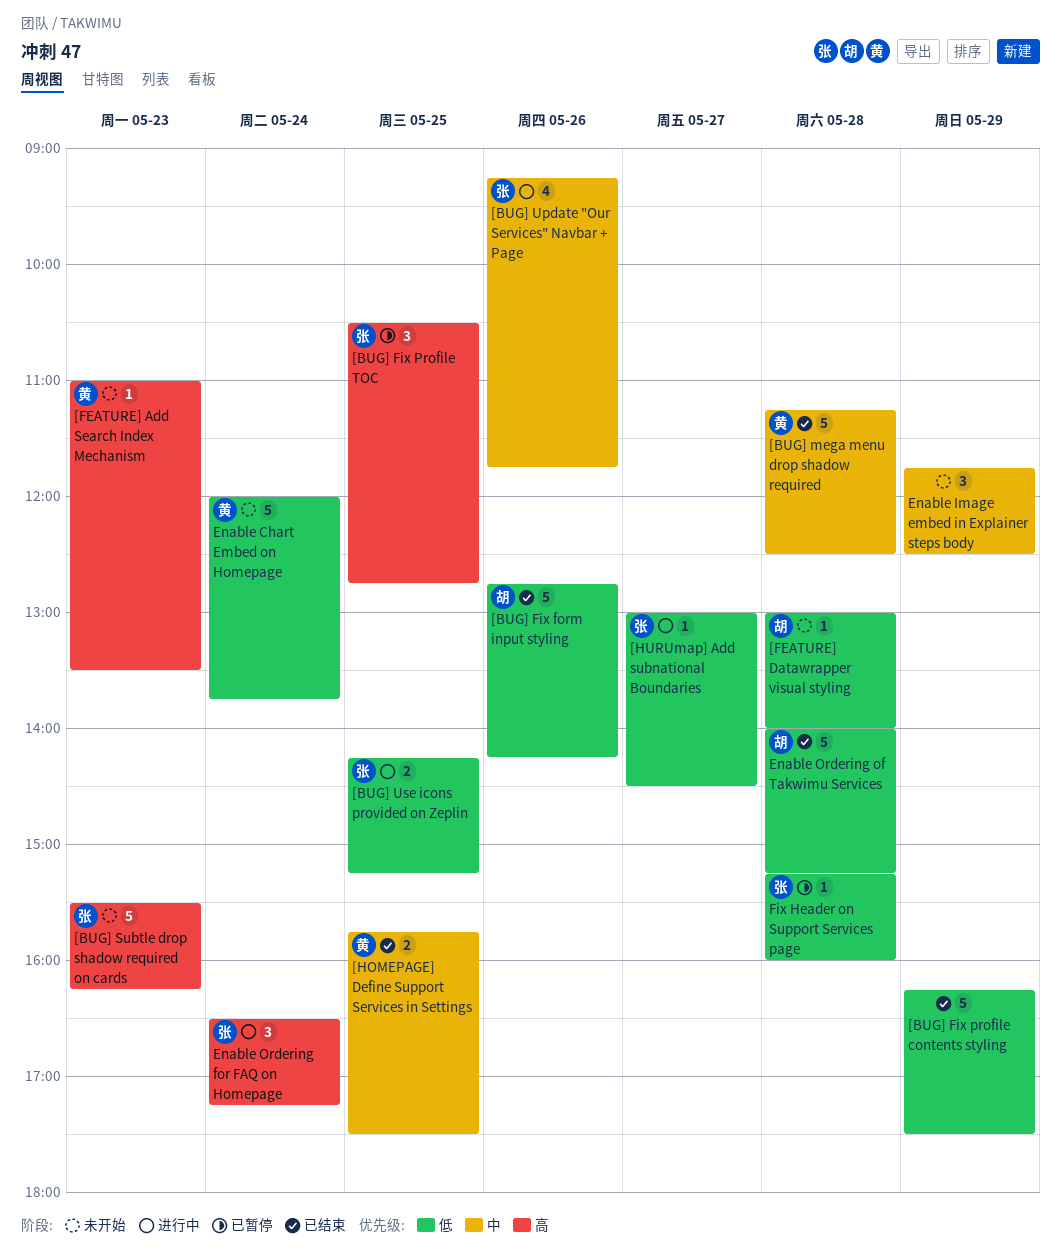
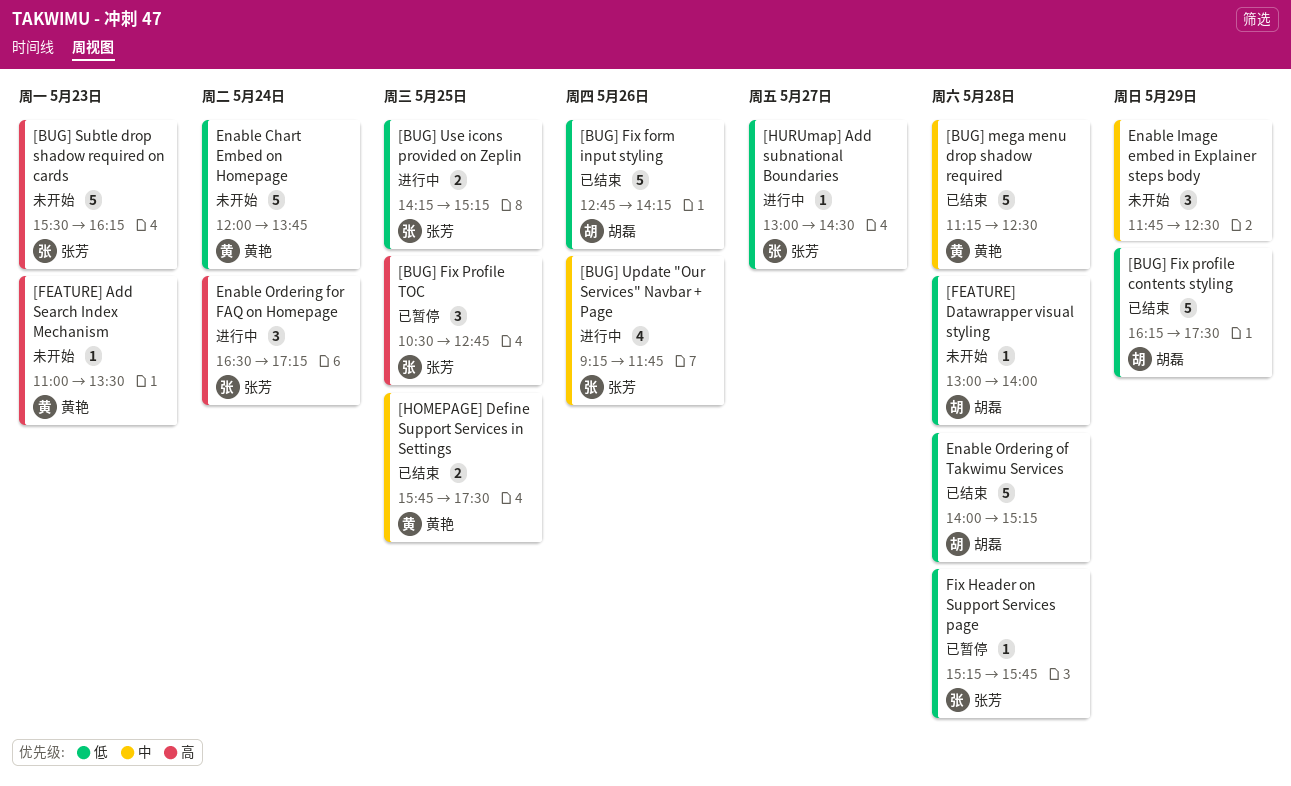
[BUG] Fix profile contents styling, owner: none -> 胡磊
Fix Header on Support Services page, ends: 16:00 -> 15:45

